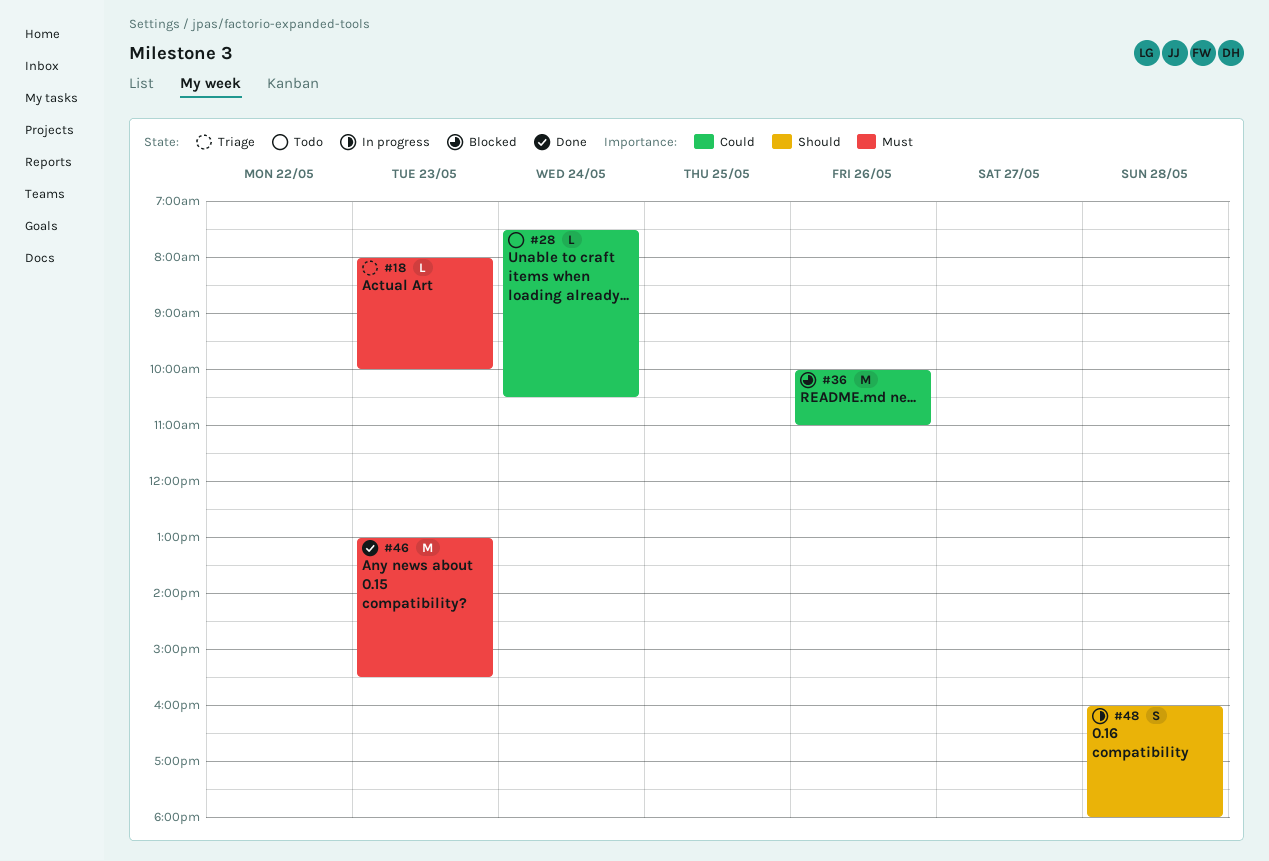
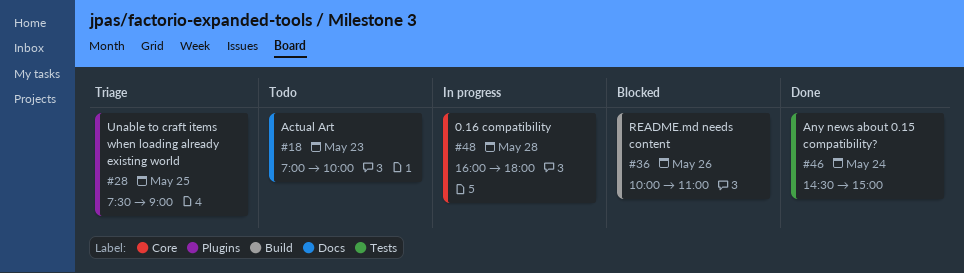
#18, status: Triage -> Todo
#18, begins: 08:00 -> 07:00
#28, status: Todo -> Triage
#28, day: May 24 -> May 25
#28, ends: 10:30 -> 09:00
#46, day: May 23 -> May 24
#46, begins: 13:00 -> 14:30
#46, ends: 15:30 -> 15:00

